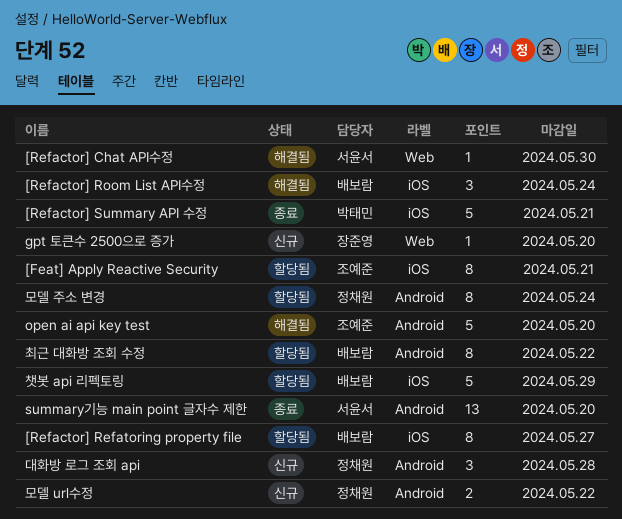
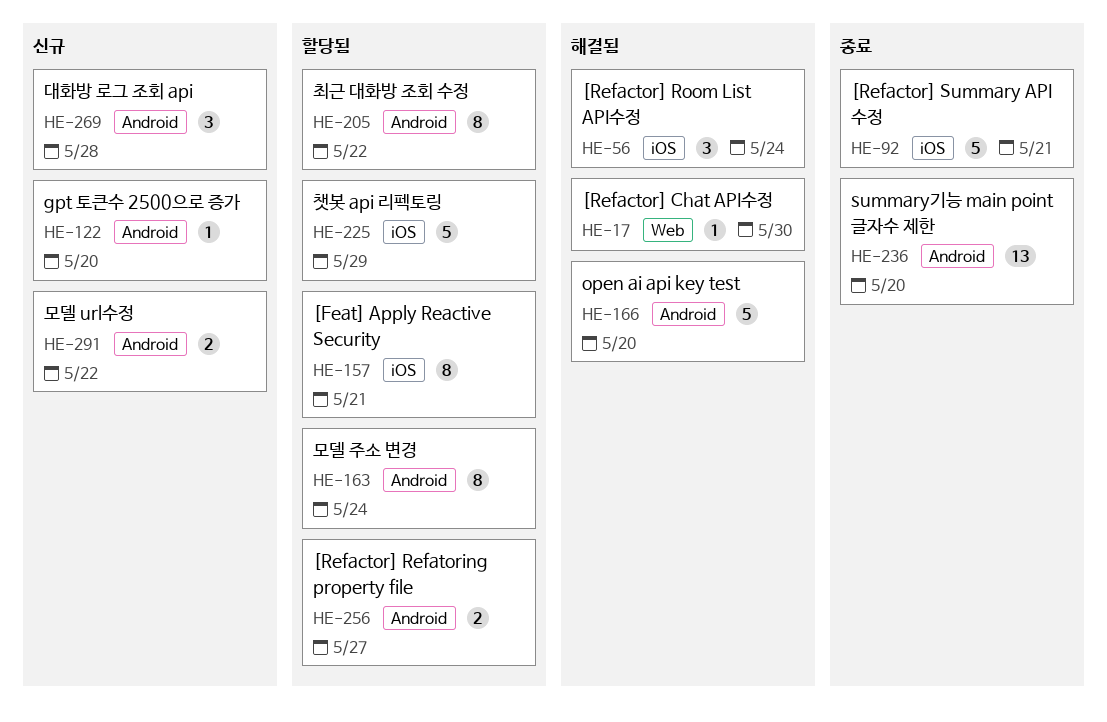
[Refactor] Refatoring property file, label: iOS -> Android
[Refactor] Refatoring property file, estimate: 8 -> 2
gpt 토큰수 2500으로 증가, label: Web -> Android

